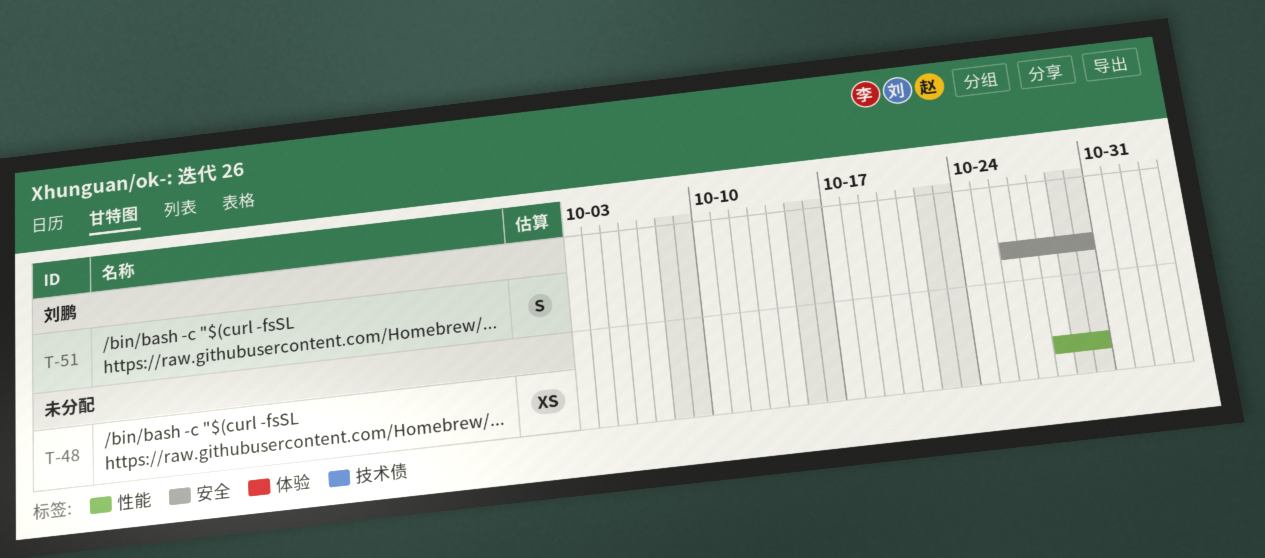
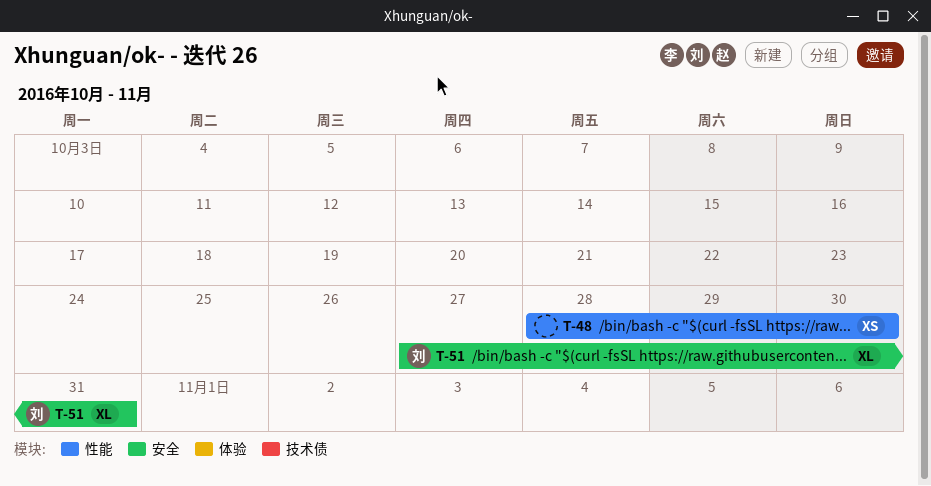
T-51, estimate: S -> XL
T-51, start: Oct 26 -> Oct 27
T-51, due: Oct 30 -> Oct 31

